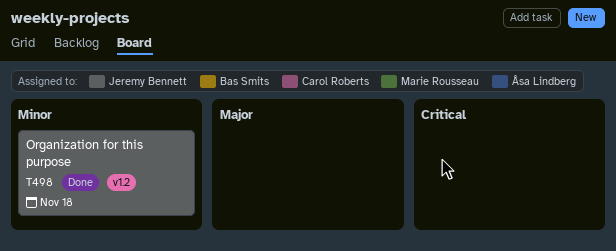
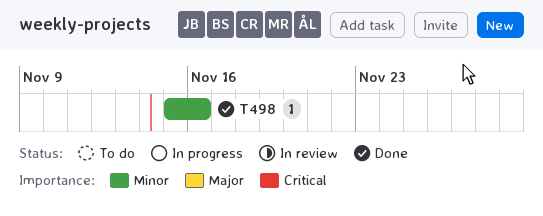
T498, due: Nov 18 -> Nov 16

